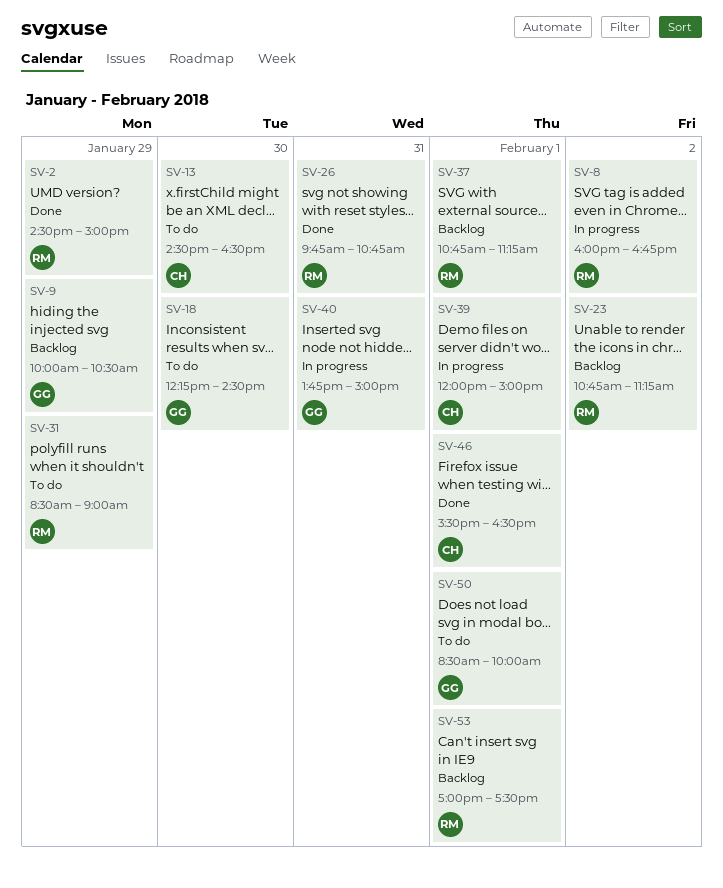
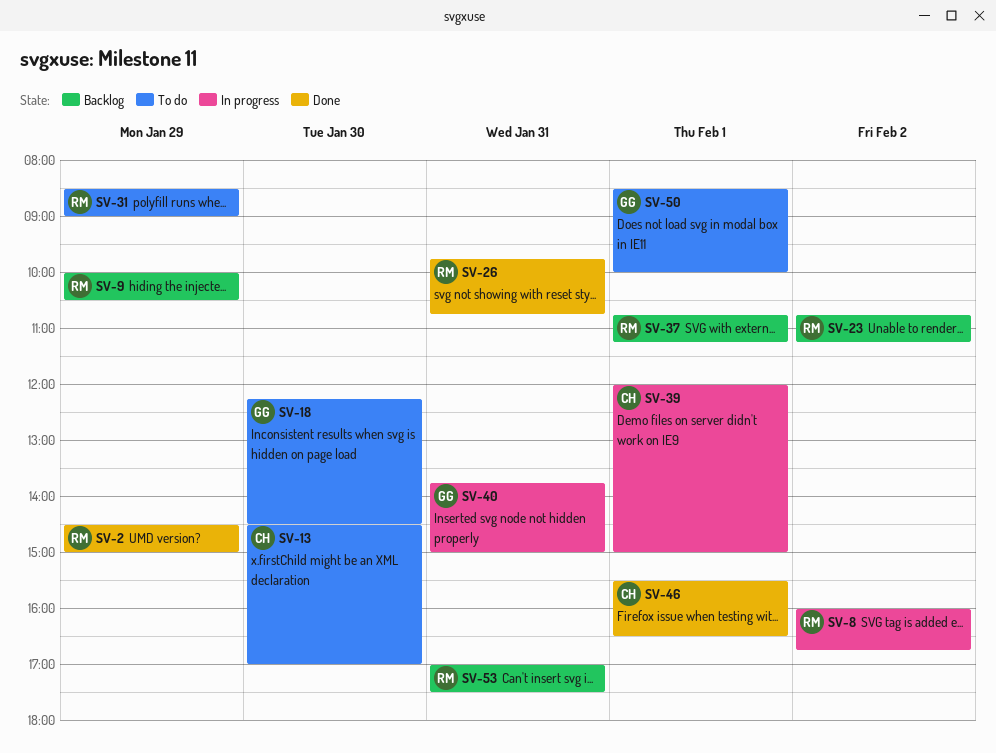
SV-9, owner: GG -> RM
SV-13, ends: 16:30 -> 17:00
SV-53, day: Feb 1 -> Jan 31

